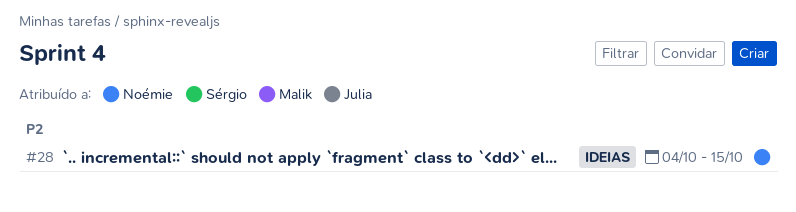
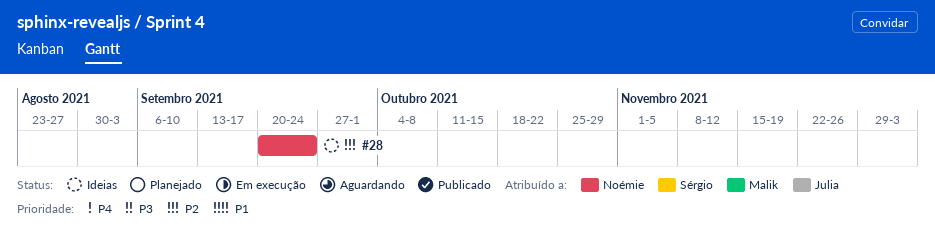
#28, start: Oct 4 -> Sep 20
#28, due: Oct 15 -> Sep 24

